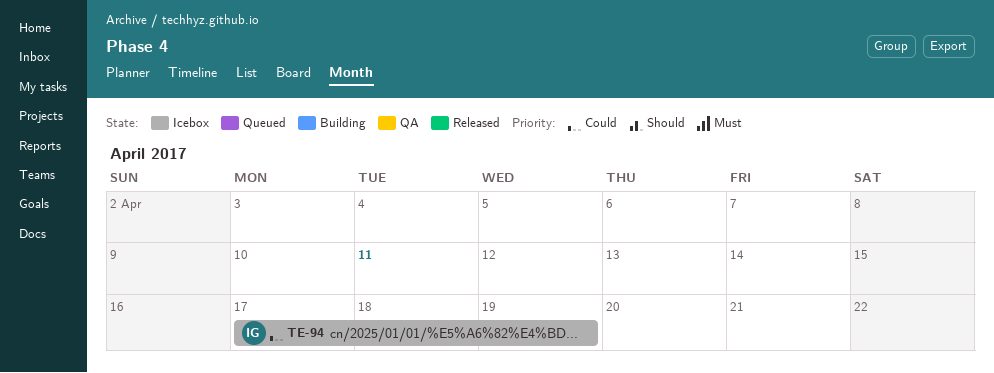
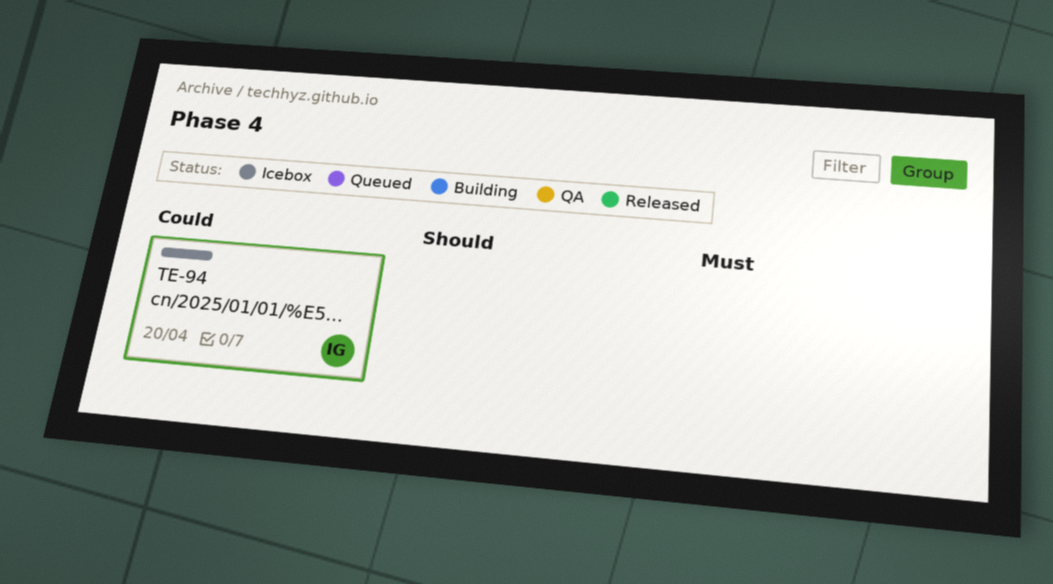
TE-94, due: Apr 19 -> Apr 20

